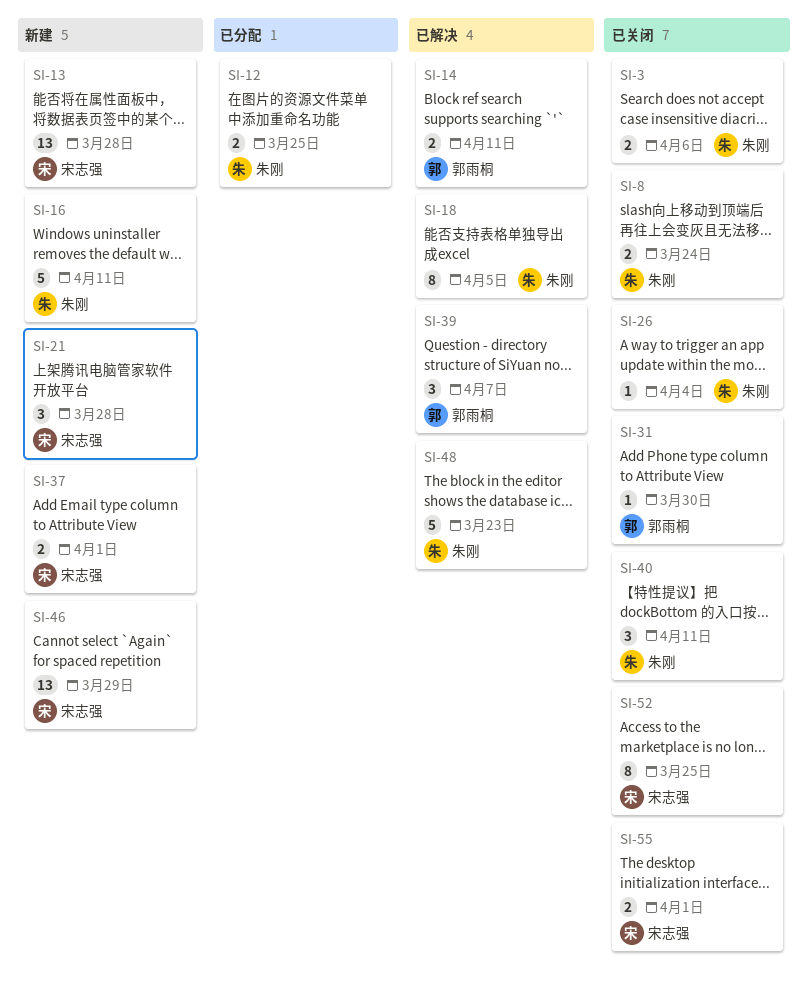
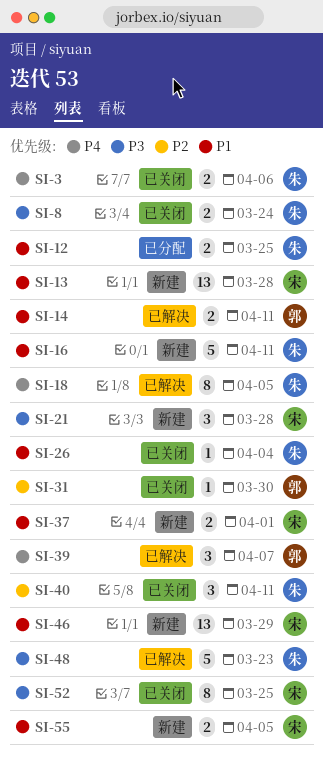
SI-55, status: 已关闭 -> 新建
SI-55, due: Apr 1 -> Apr 5

